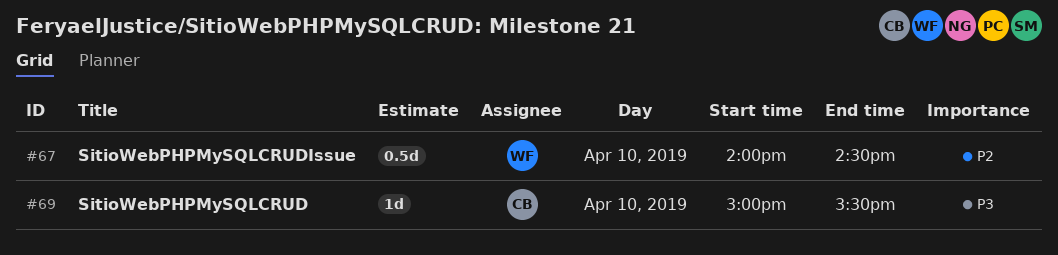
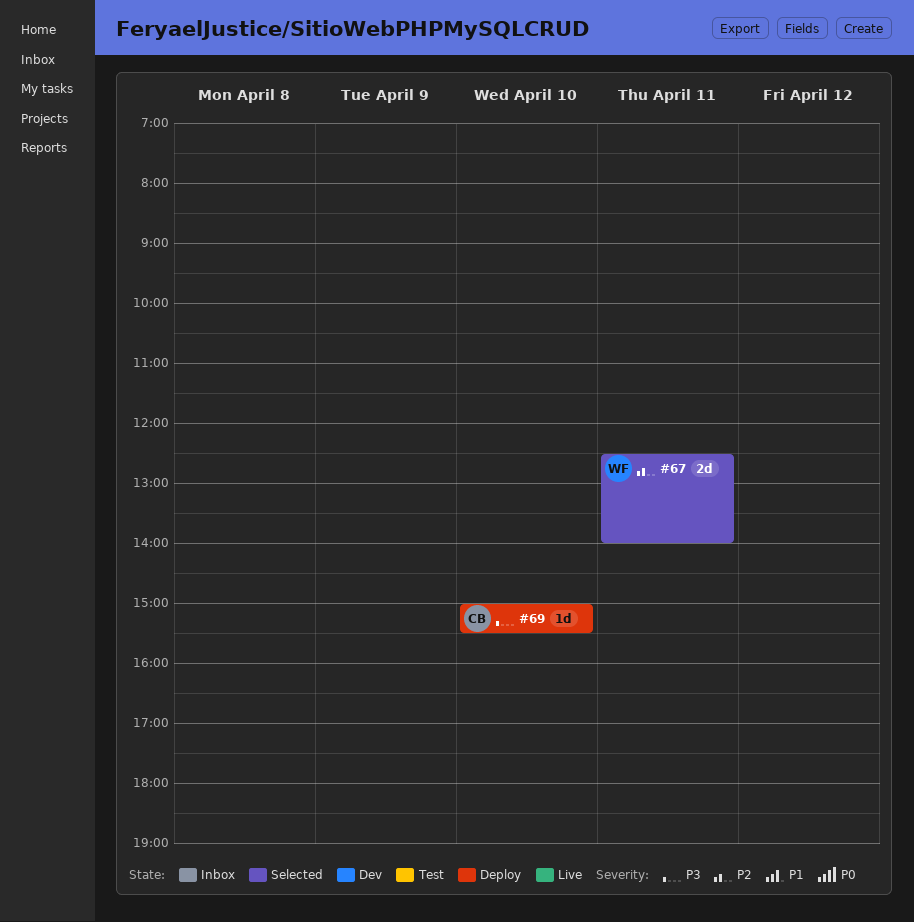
#67, estimate: 0.5d -> 2d
#67, day: Apr 10 -> Apr 11
#67, begins: 14:00 -> 12:30
#67, ends: 14:30 -> 14:00

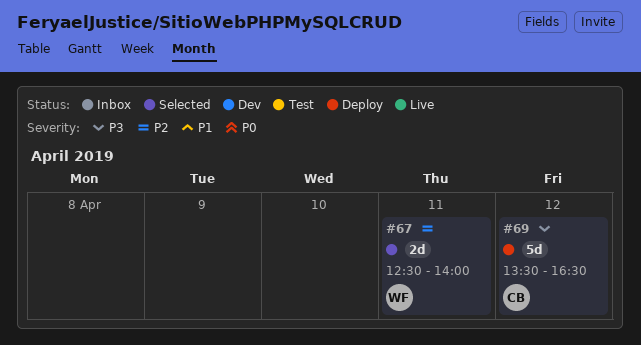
#69, estimate: 1d -> 5d
#69, day: Apr 10 -> Apr 12
#69, begins: 15:00 -> 13:30
#69, ends: 15:30 -> 16:30

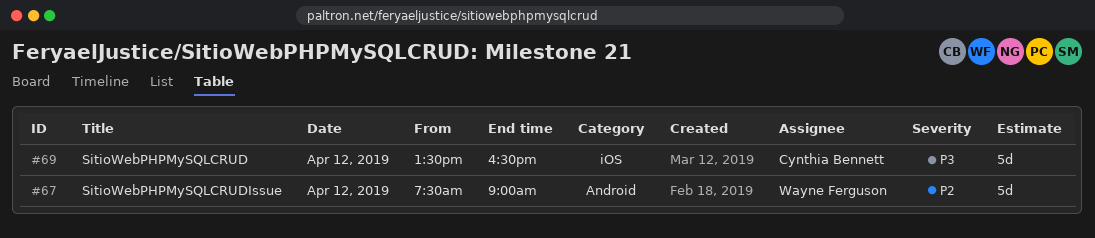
#67, estimate: 2d -> 5d
#67, day: Apr 11 -> Apr 12
#67, begins: 12:30 -> 07:30
#67, ends: 14:00 -> 09:00

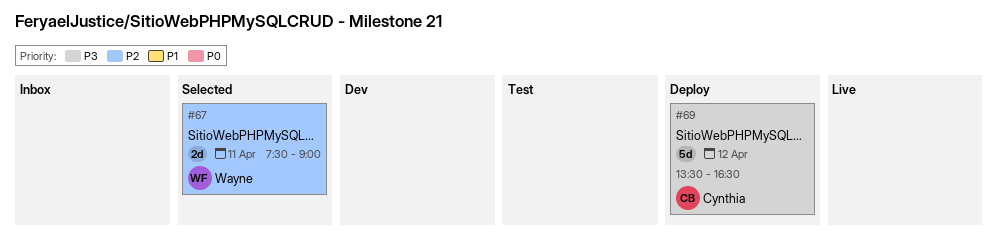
#67, estimate: 5d -> 2d
#67, day: Apr 12 -> Apr 11

